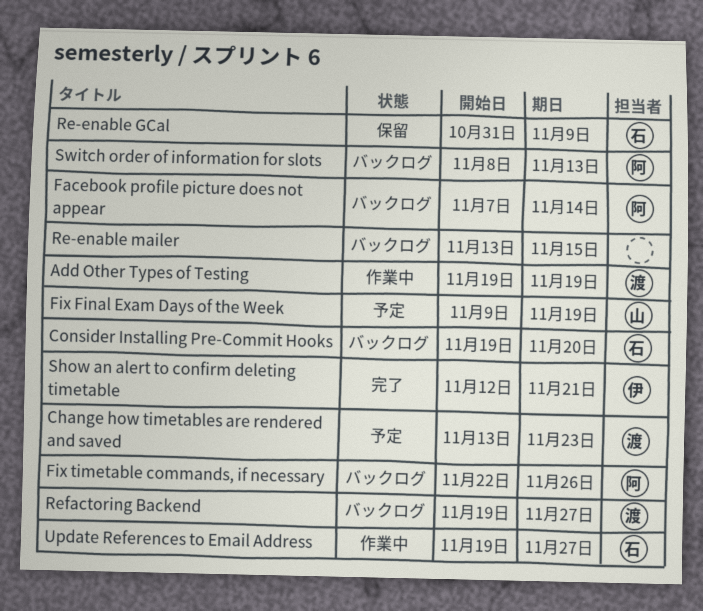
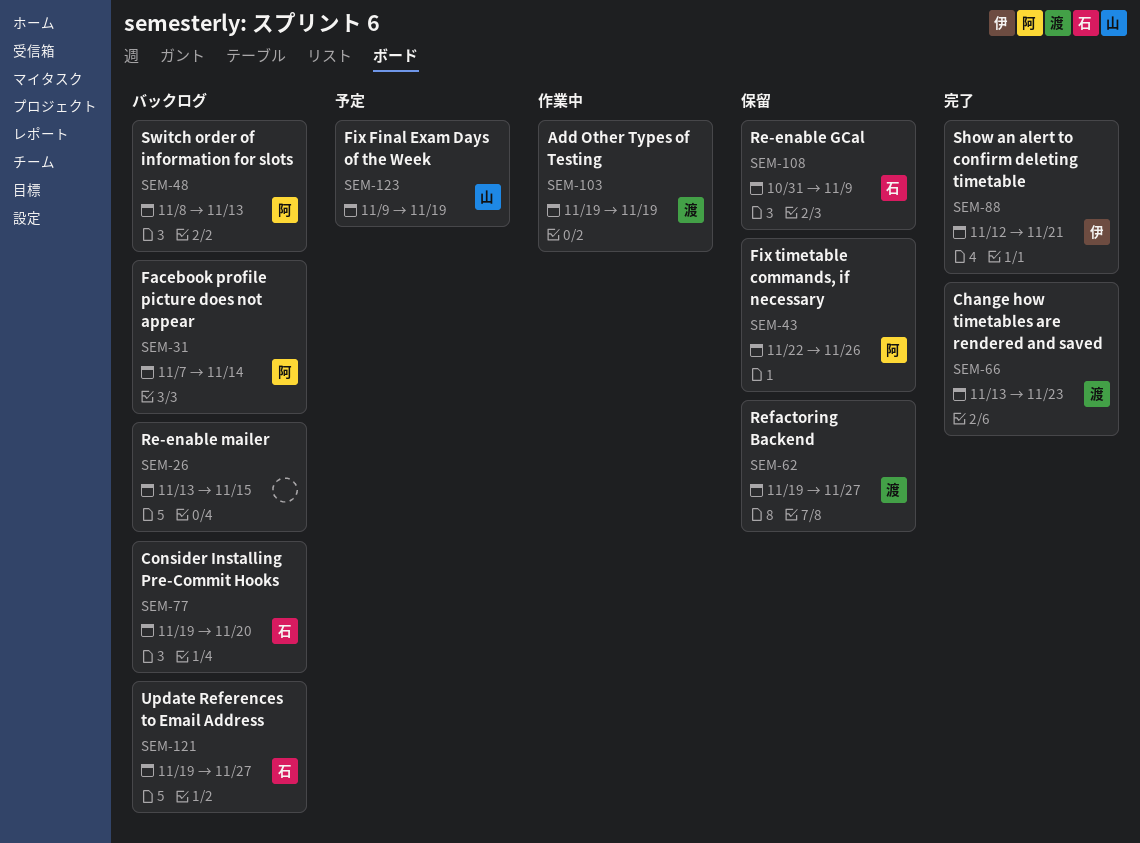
Change how timetables are rendered and saved, status: 予定 -> 完了
Fix timetable commands, if necessary, status: バックログ -> 保留
Refactoring Backend, status: バックログ -> 保留
Update References to Email Address, status: 作業中 -> バックログ

